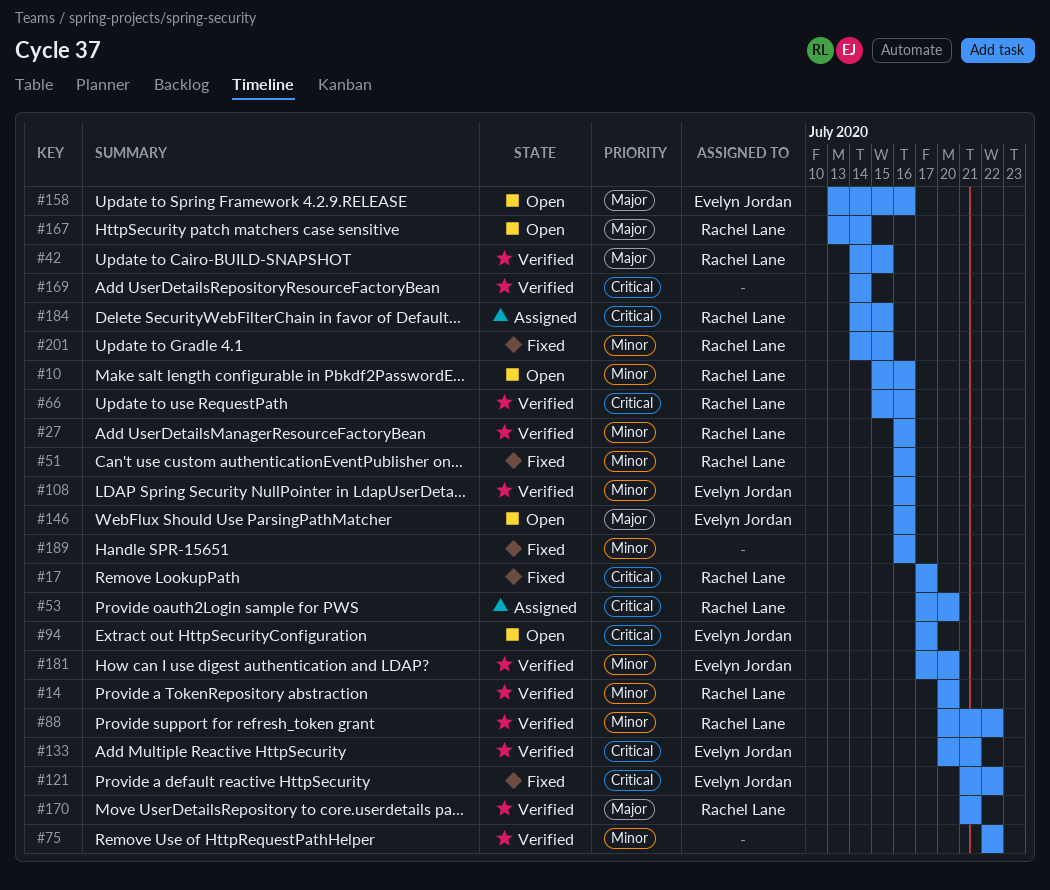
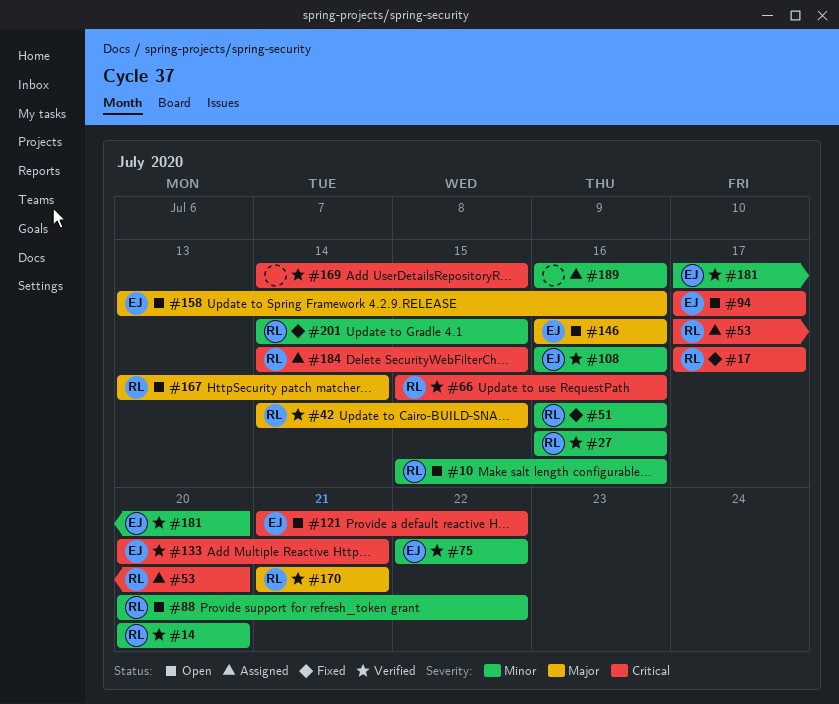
#75, owner: none -> Evelyn Jordan
#88, status: Verified -> Open
#121, status: Fixed -> Open
#169, due: Jul 14 -> Jul 15
#189, status: Fixed -> Assigned

